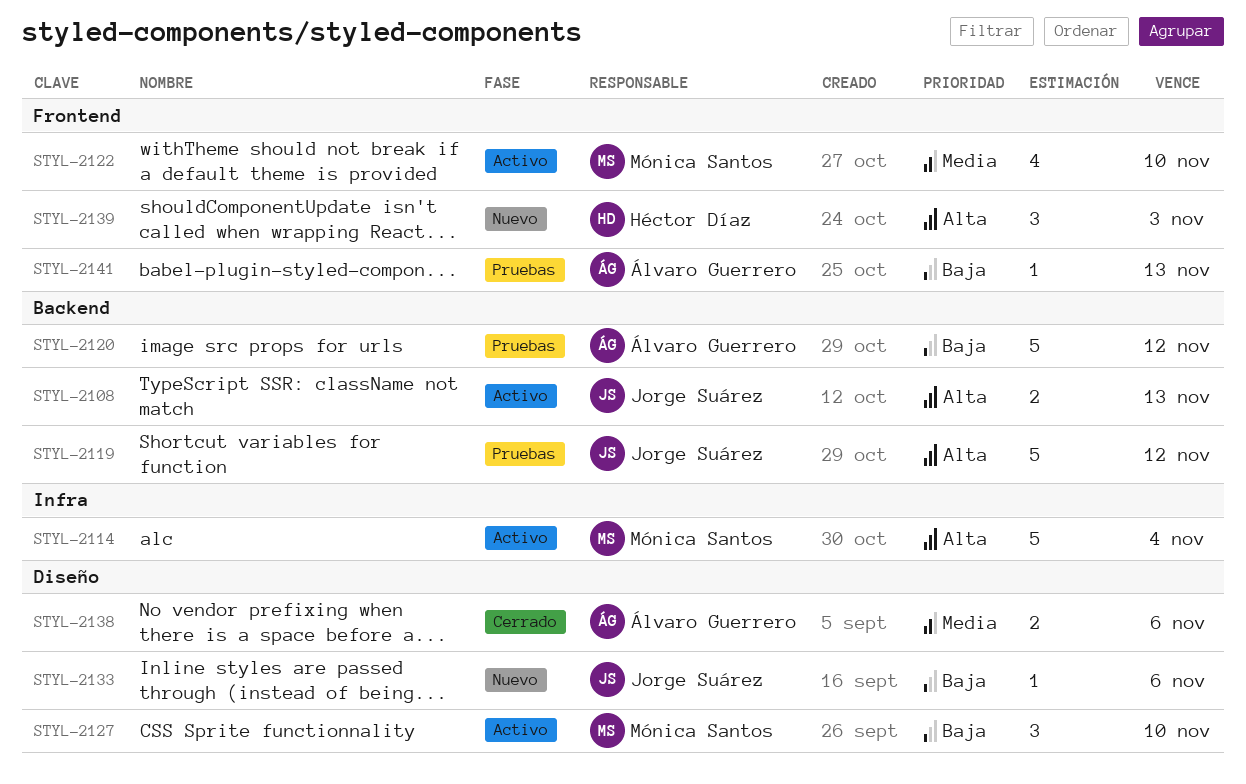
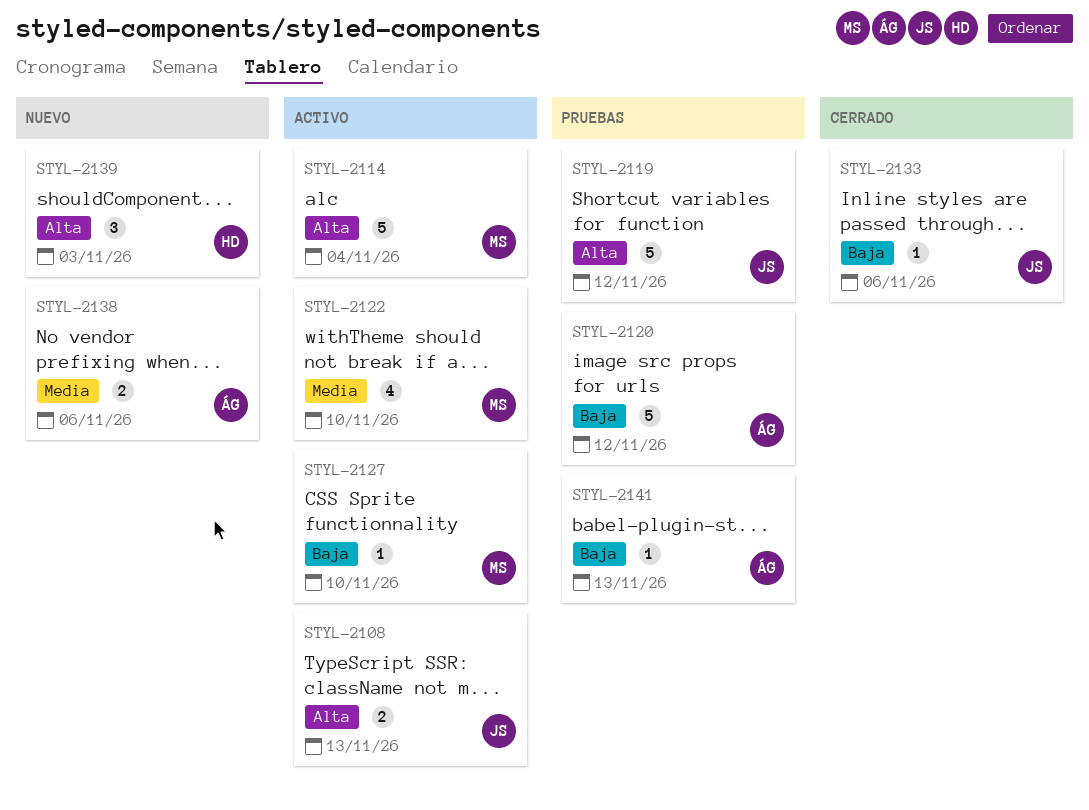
STYL-2127, estimate: 3 -> 1
STYL-2133, status: Nuevo -> Cerrado
STYL-2138, status: Cerrado -> Nuevo

